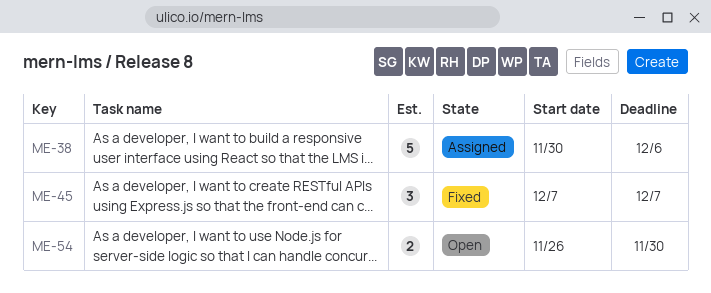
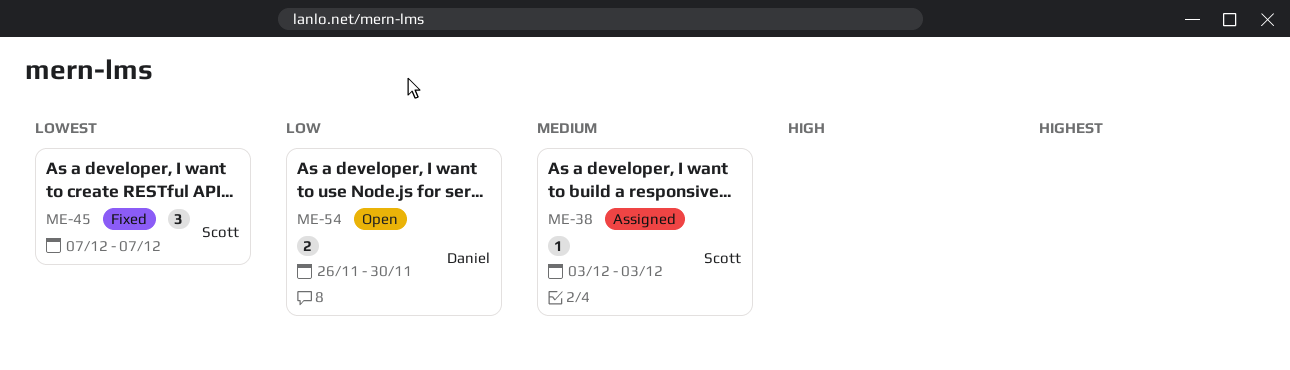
ME-38, estimate: 5 -> 1
ME-38, start: Nov 30 -> Dec 3
ME-38, due: Dec 6 -> Dec 3

